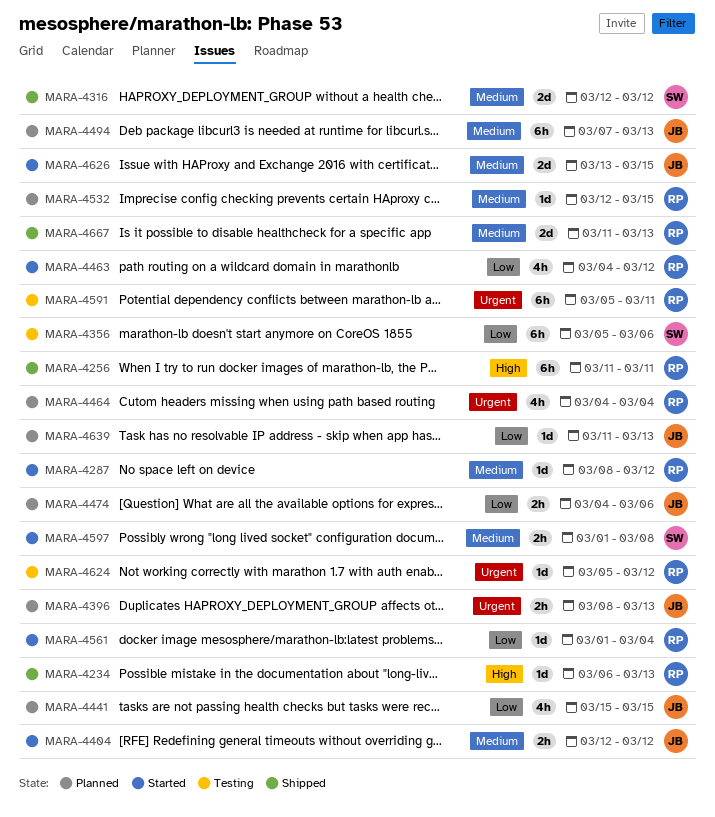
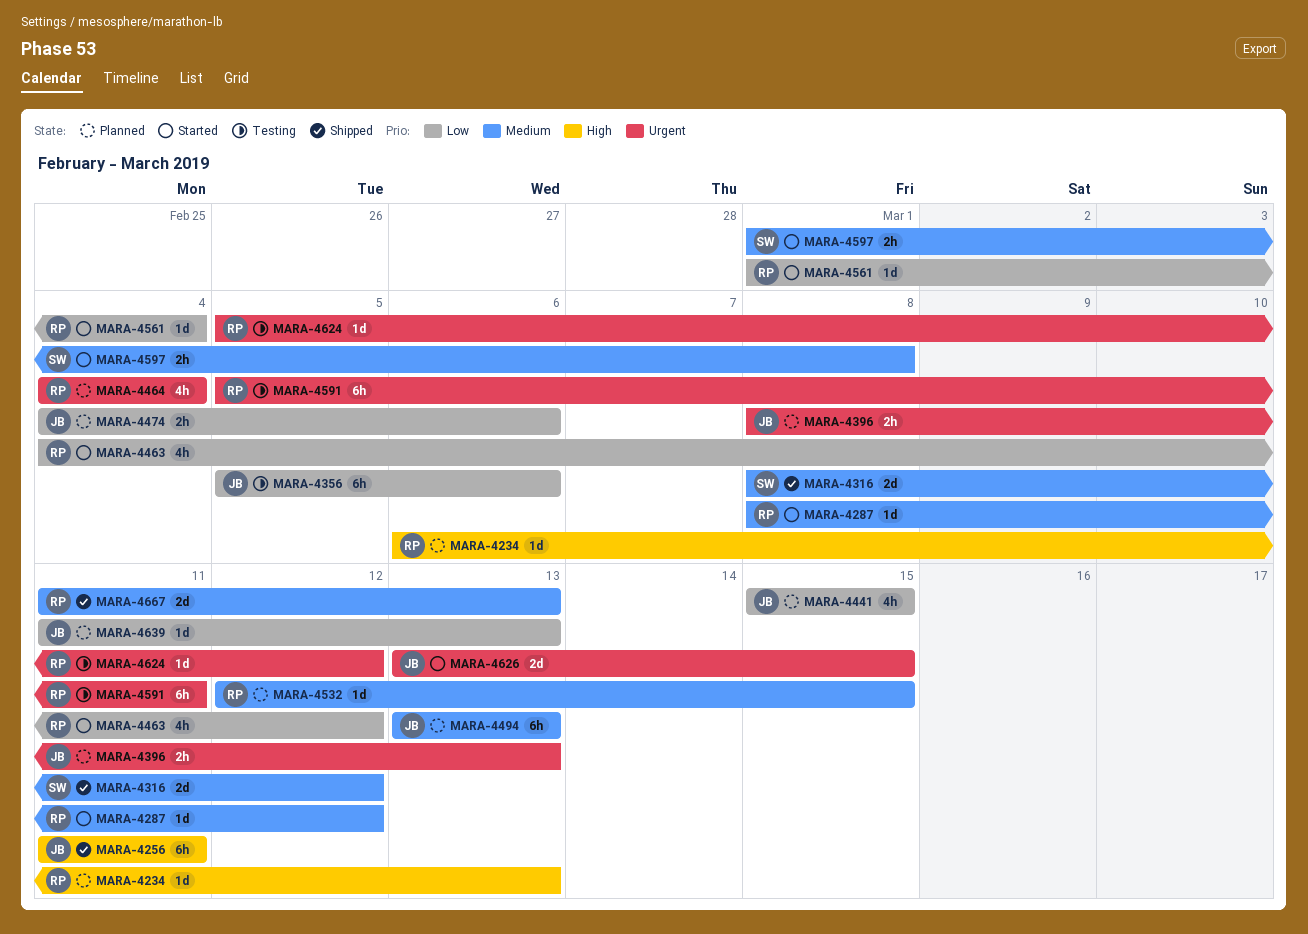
MARA-4234, status: Shipped -> Planned
MARA-4256, owner: RP -> JB
MARA-4316, start: Mar 12 -> Mar 8
MARA-4356, owner: SW -> JB
MARA-4404: present -> none
MARA-4494, start: Mar 7 -> Mar 13
MARA-4626, priority: Medium -> Urgent

